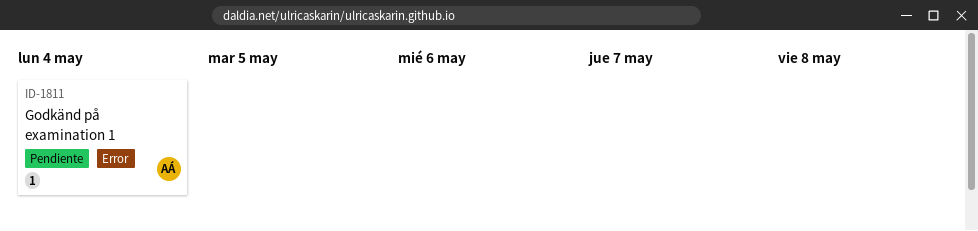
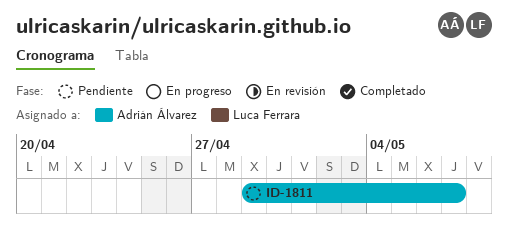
ID-1811, due: May 4 -> May 7

